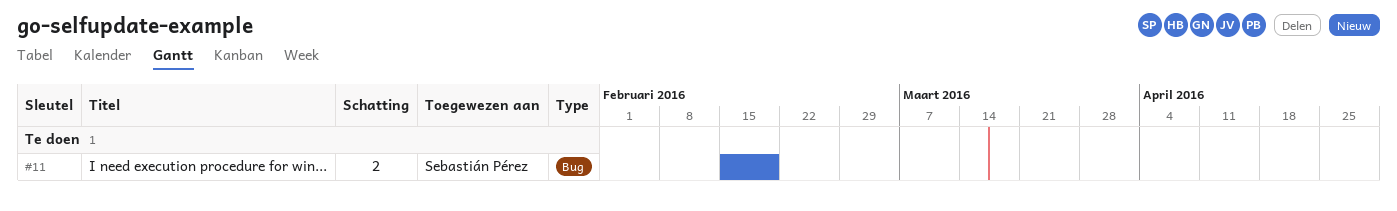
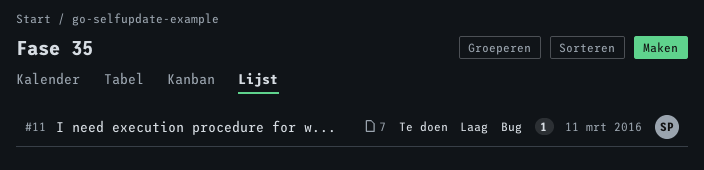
#11, estimate: 2 -> 1
#11, due: Feb 19 -> Mar 11

